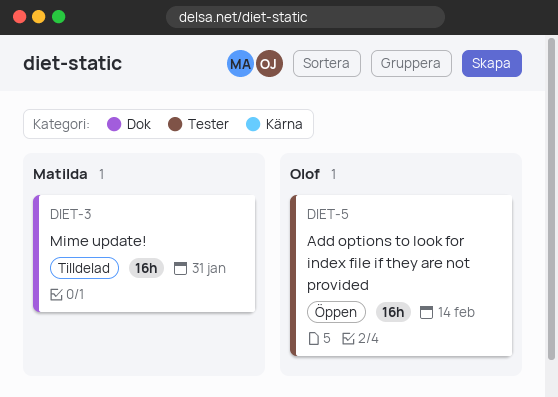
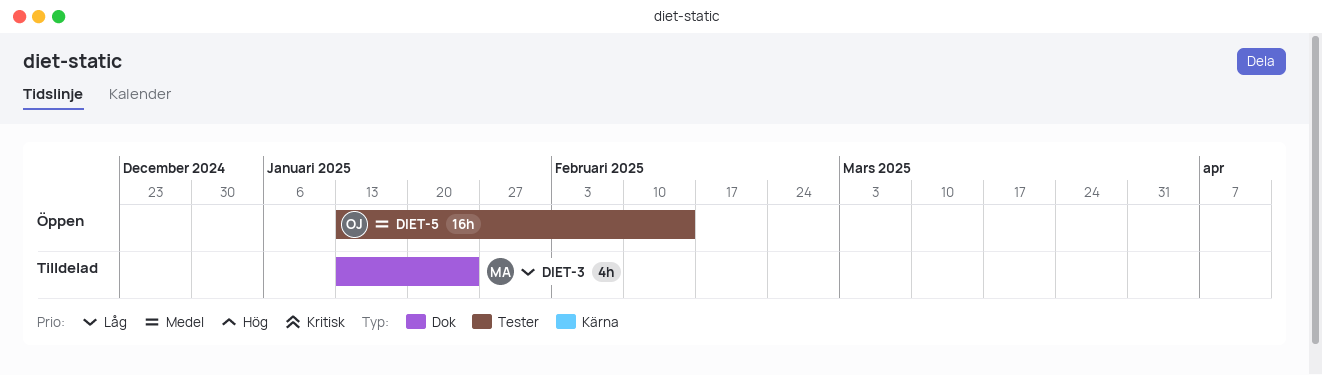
DIET-3, estimate: 16h -> 4h
DIET-3, due: Jan 31 -> Jan 24

